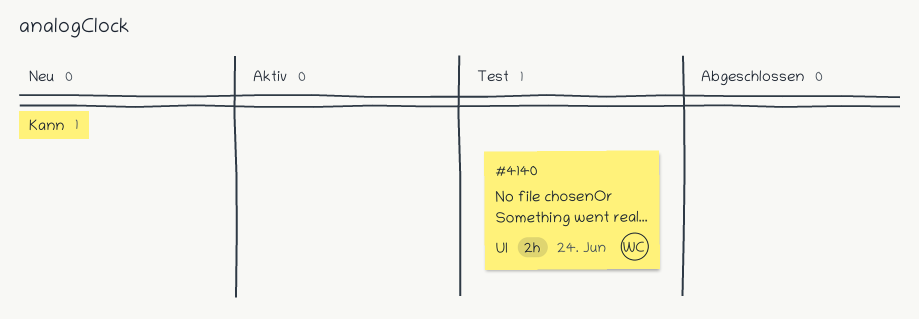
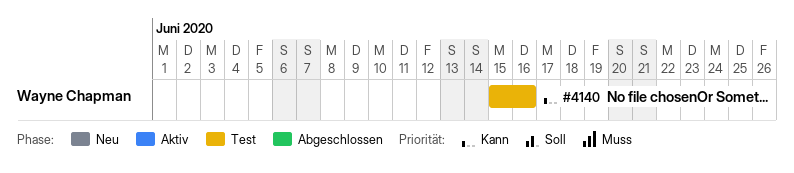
#4140, due: Jun 24 -> Jun 16

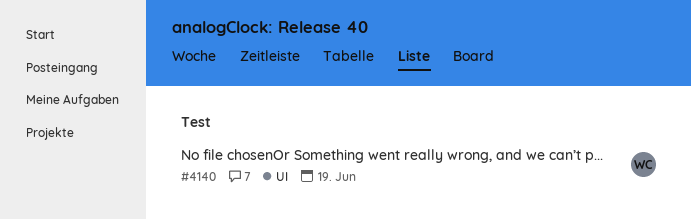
#4140, due: Jun 16 -> Jun 19

